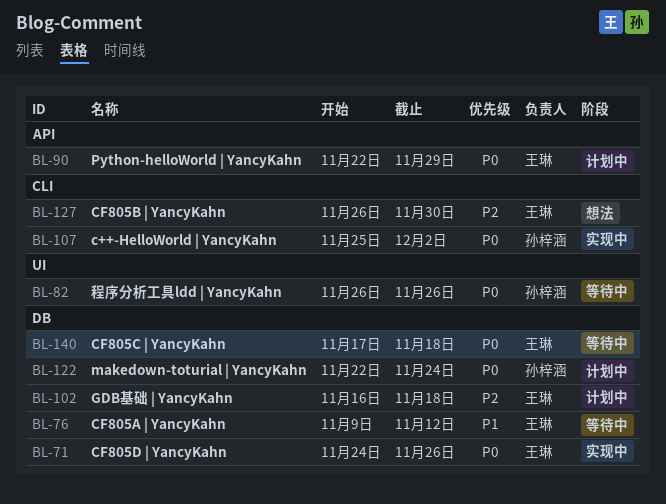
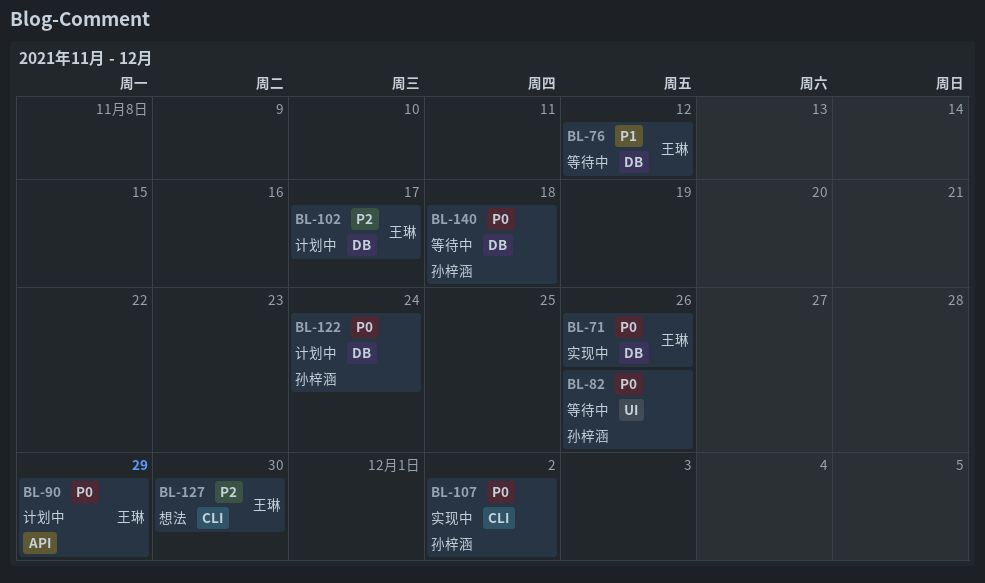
BL-102, due: Nov 18 -> Nov 17
BL-140, owner: 王琳 -> 孙梓涵

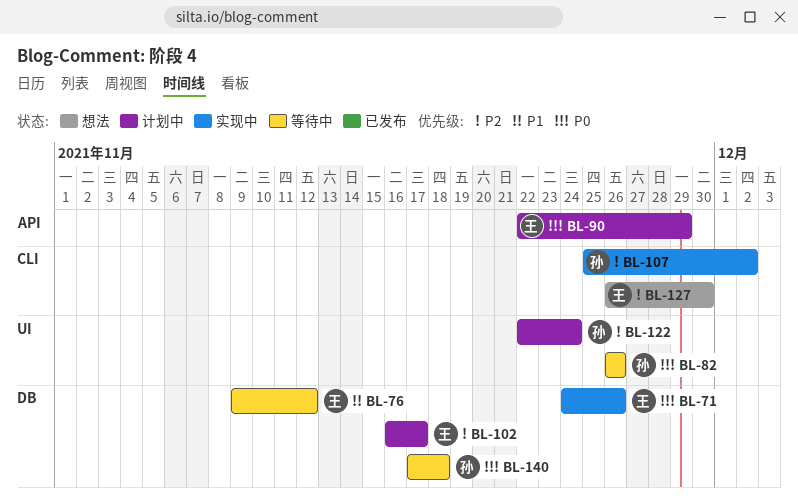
BL-107, priority: P0 -> P2
BL-122, priority: P0 -> P2
BL-122, label: DB -> UI

